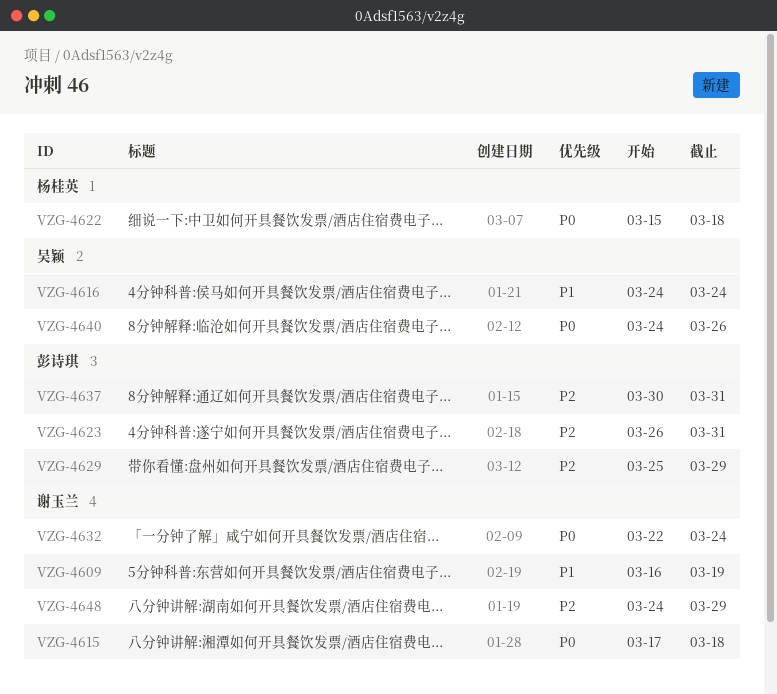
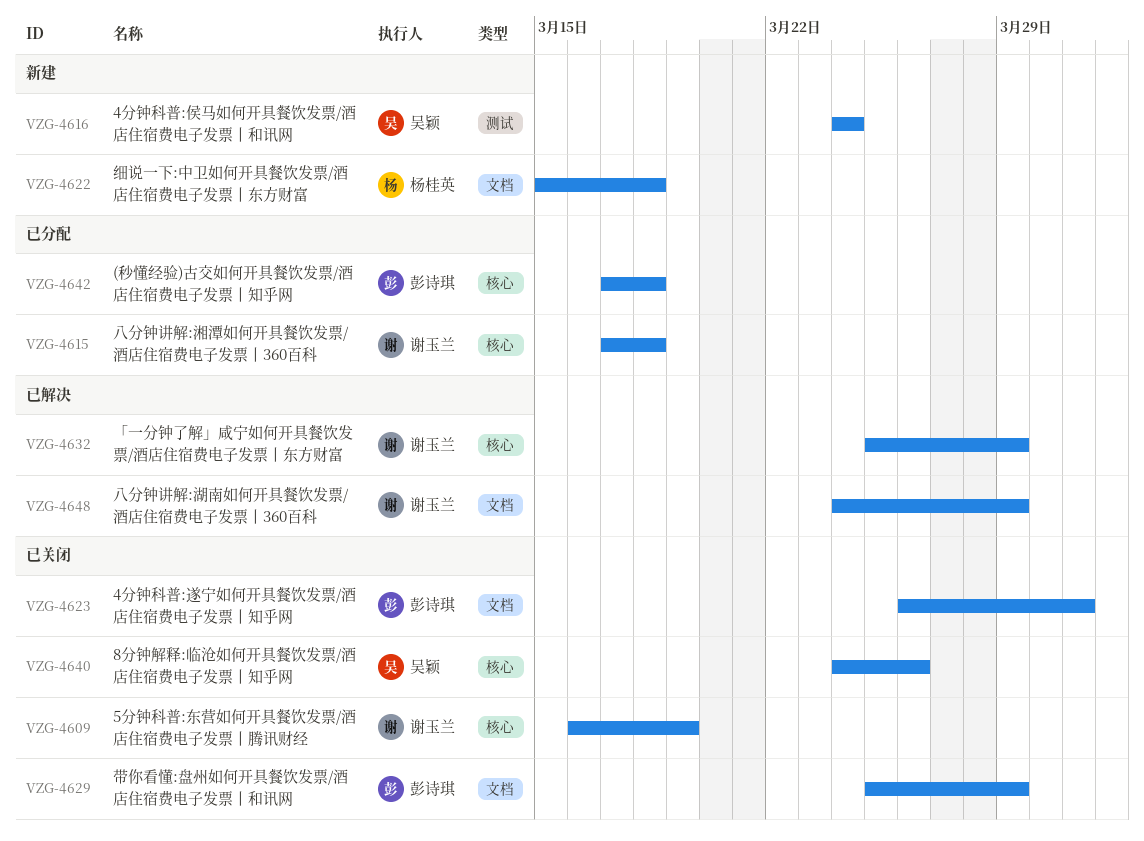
VZG-4632, start: Mar 22 -> Mar 25
VZG-4632, due: Mar 24 -> Mar 29
VZG-4637: present -> none
VZG-4642: none -> present

